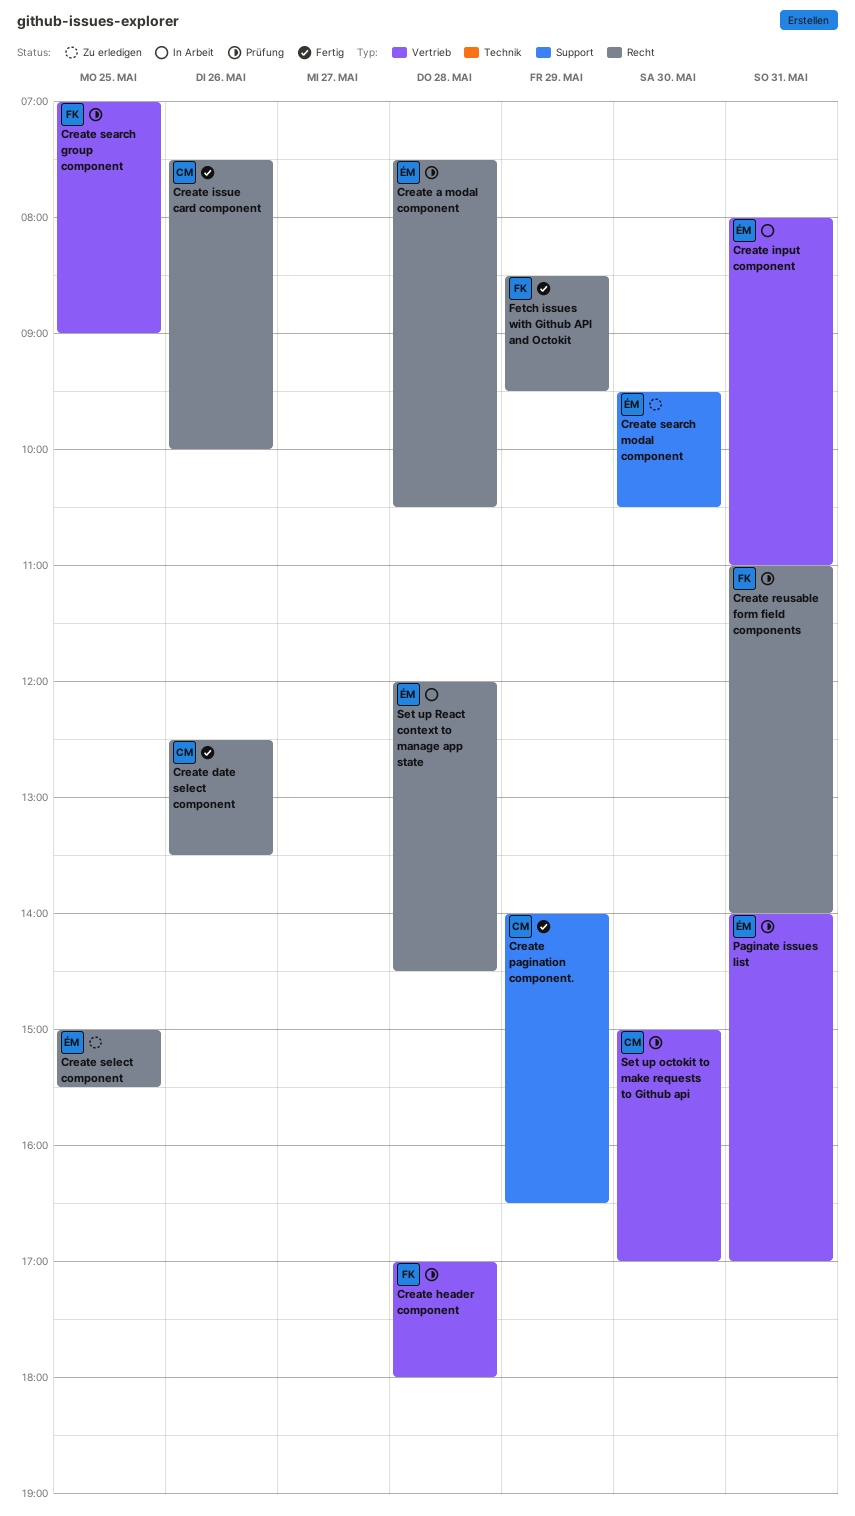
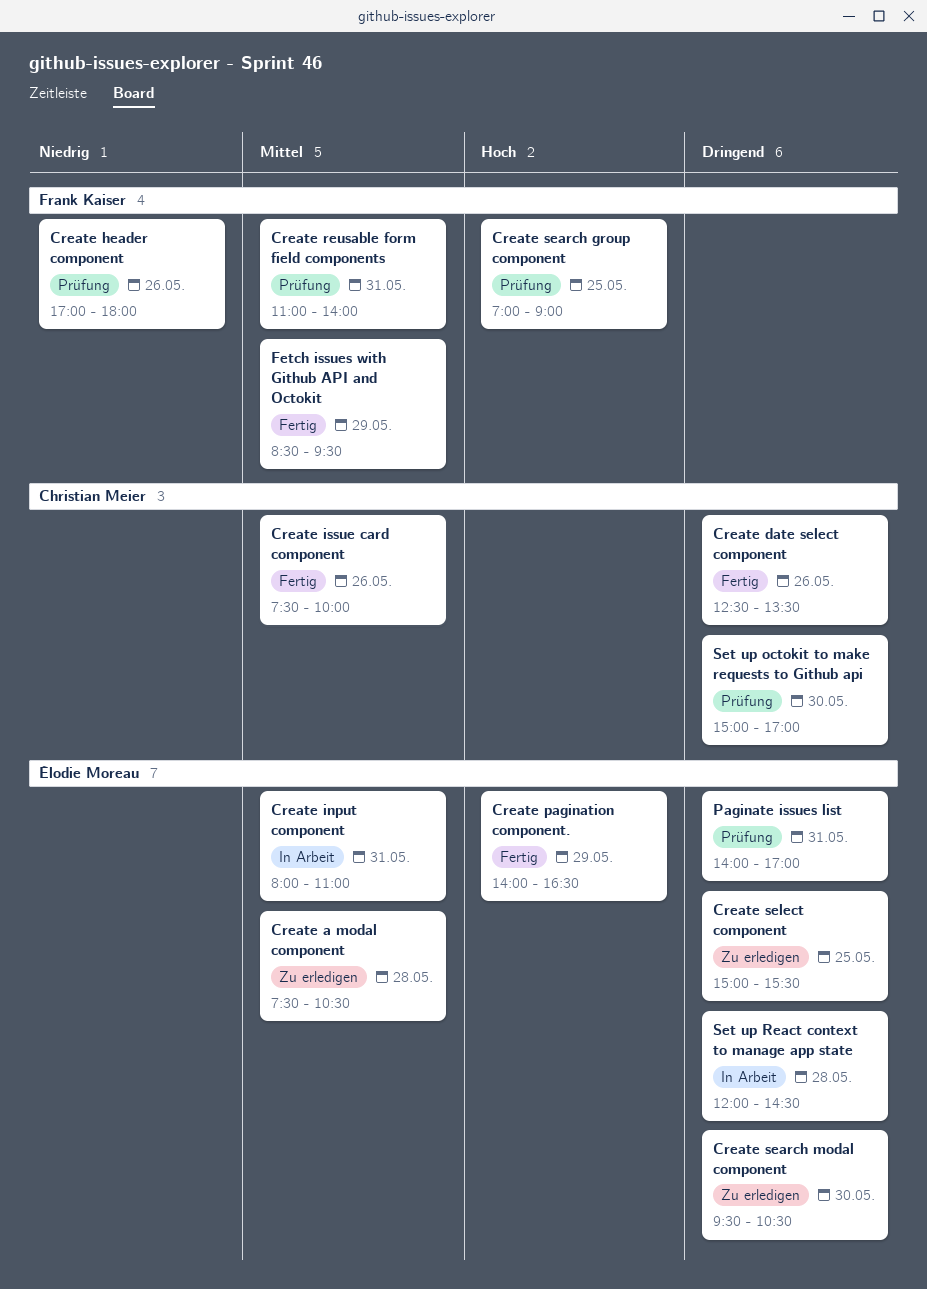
Create a modal component, status: Prüfung -> Zu erledigen
Create header component, day: May 28 -> May 26
Create pagination component., owner: Christian Meier -> Élodie Moreau

